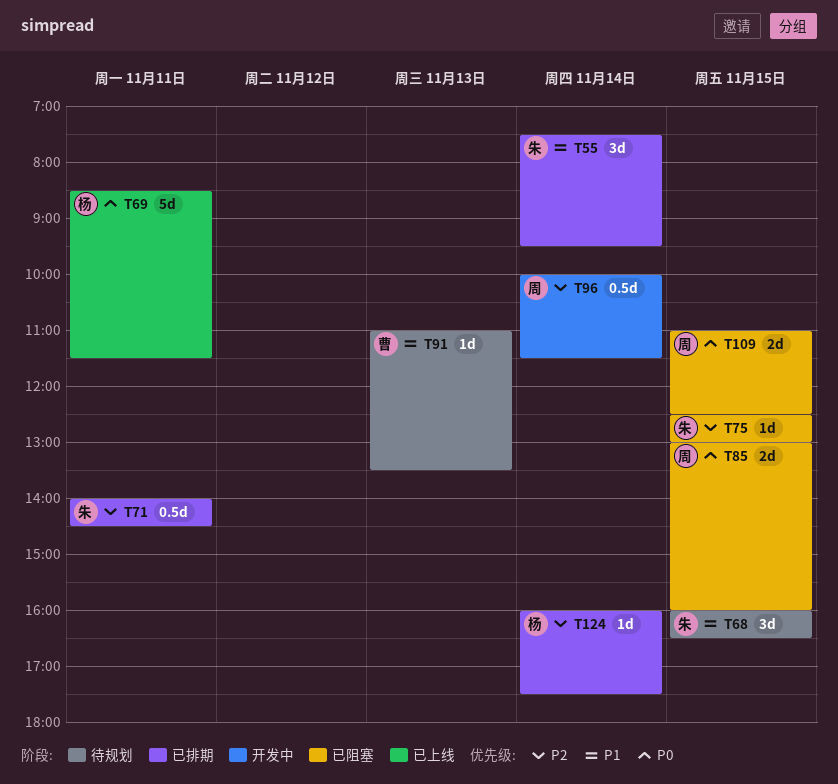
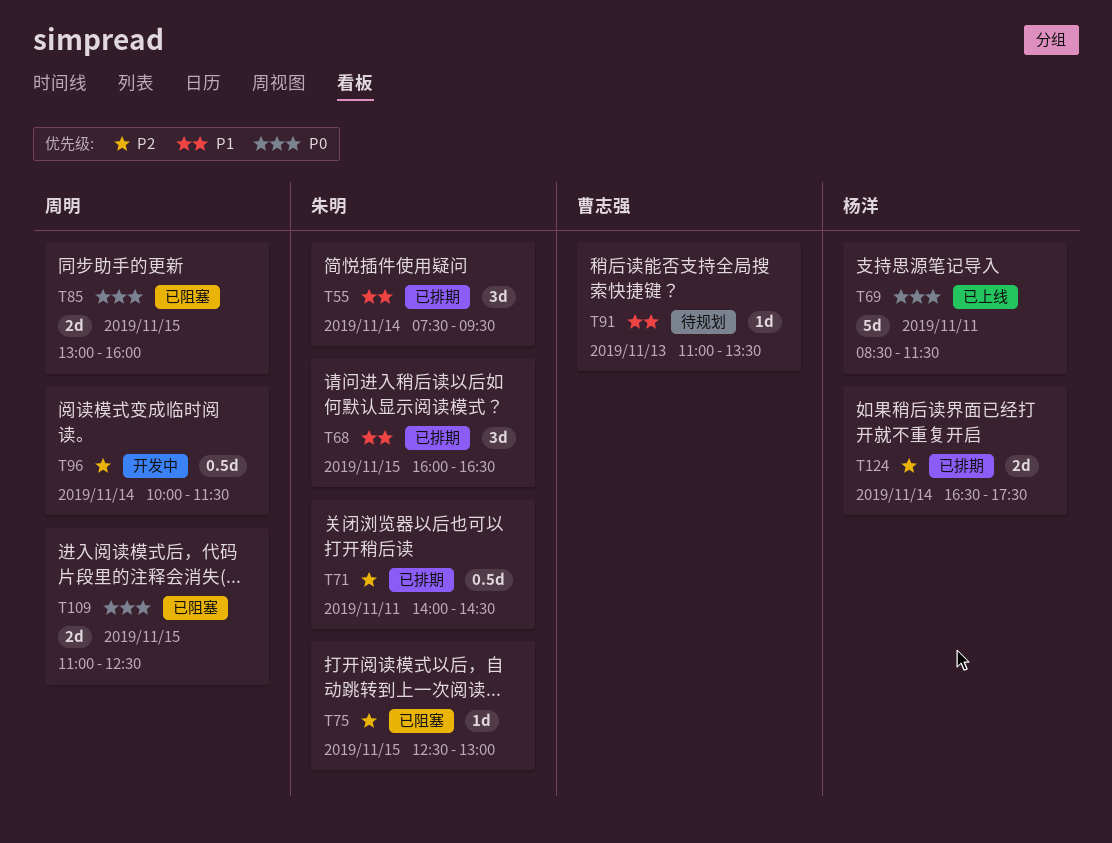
T68, status: 待规划 -> 已排期
T124, estimate: 1d -> 2d
T124, begins: 16:00 -> 16:30

